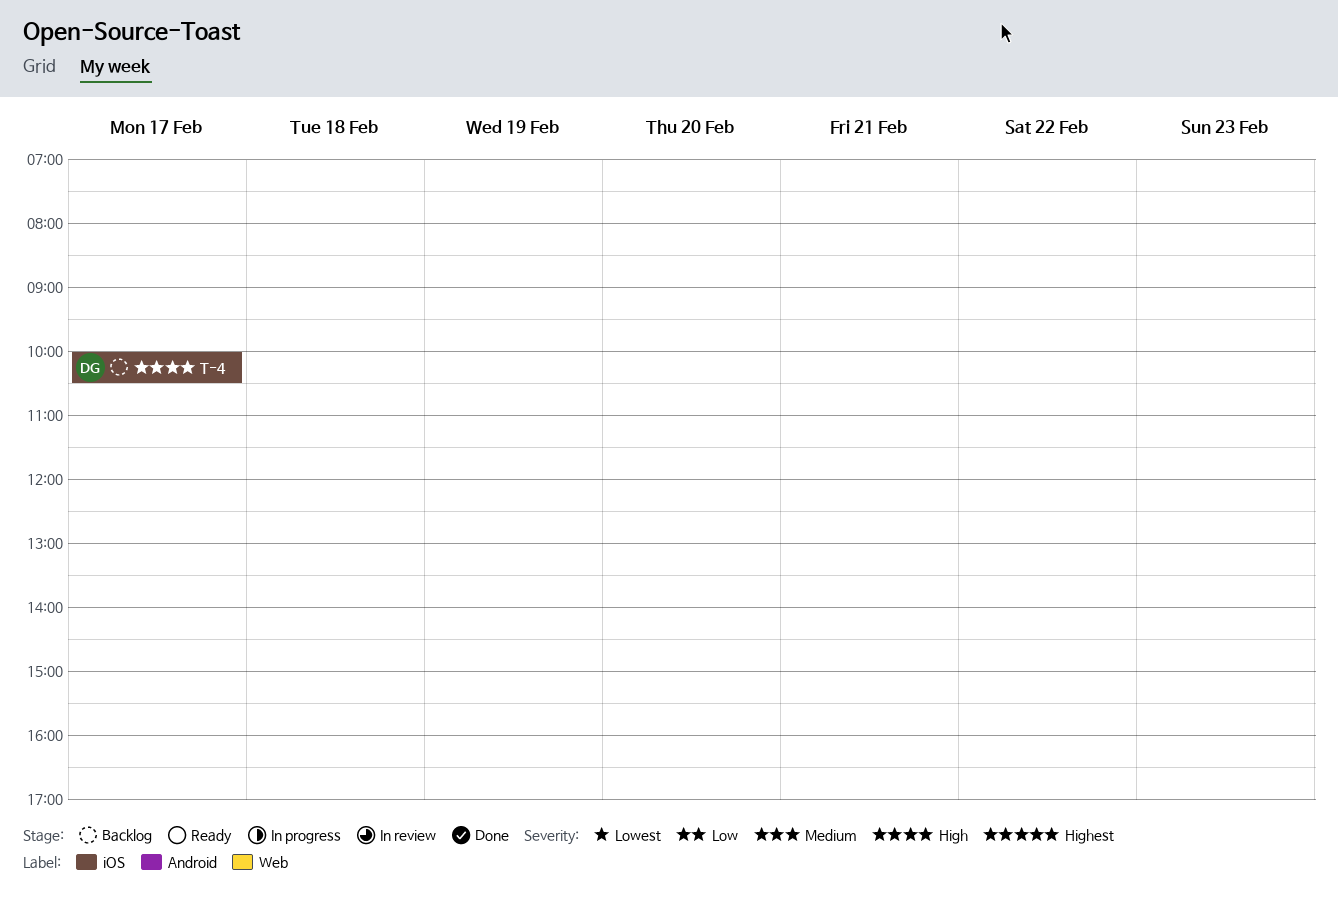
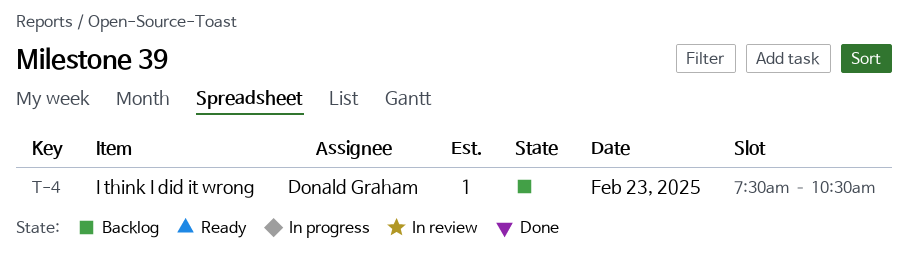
T-4, day: Feb 17 -> Feb 23
T-4, begins: 10:00 -> 07:30

